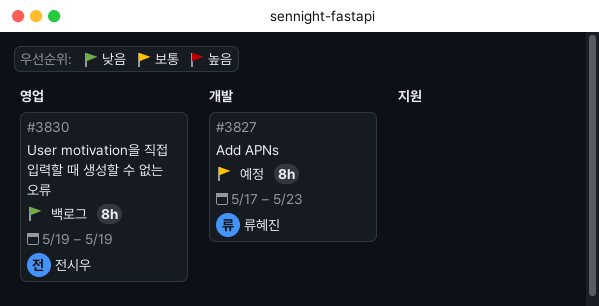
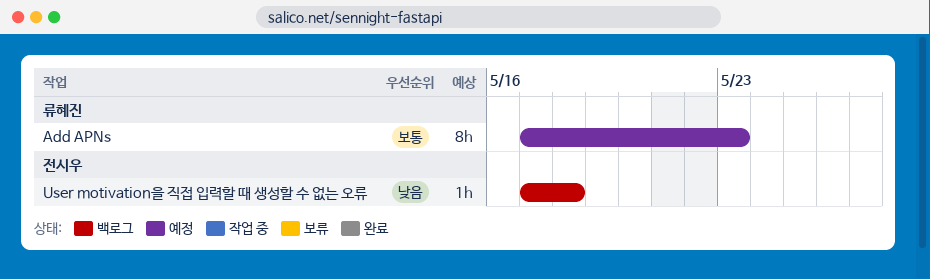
User motivation을 직접 입력할 때 생성할 수 없는 오류, estimate: 8h -> 1h
User motivation을 직접 입력할 때 생성할 수 없는 오류, start: May 19 -> May 17
User motivation을 직접 입력할 때 생성할 수 없는 오류, due: May 19 -> May 18

